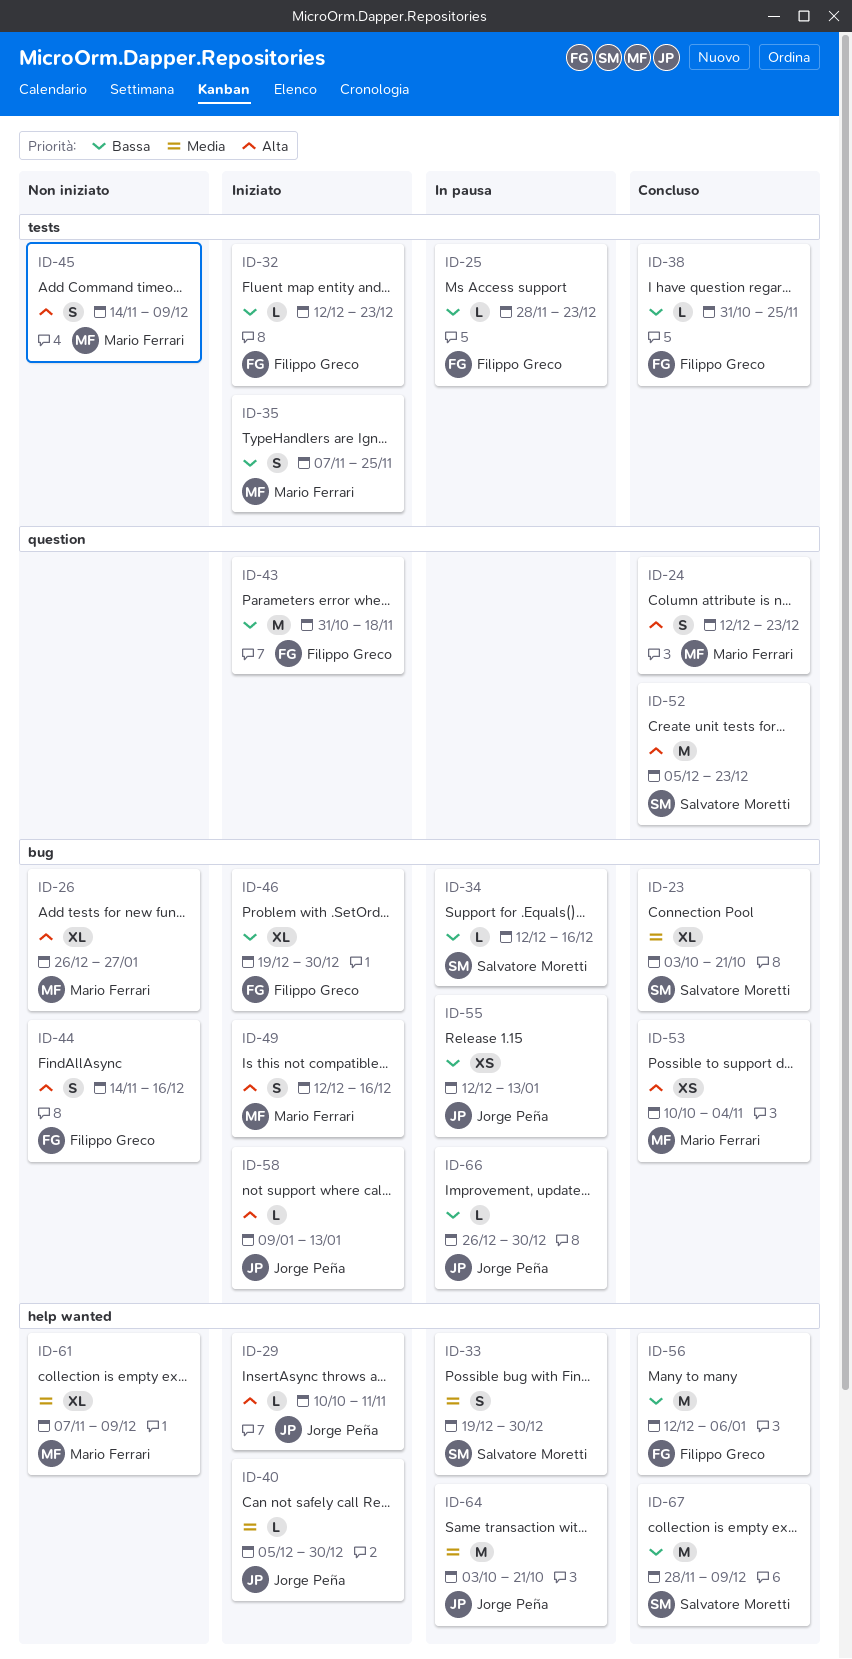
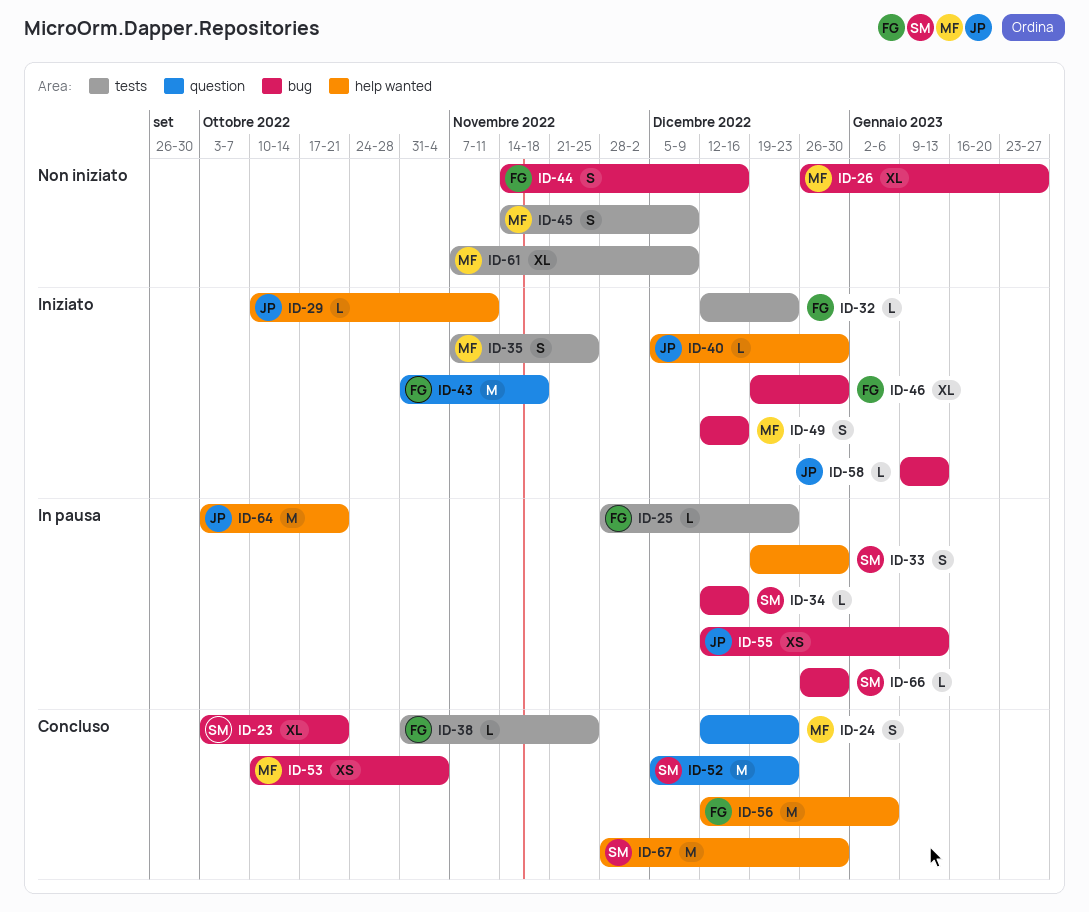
ID-61, label: help wanted -> tests
ID-66, owner: Jorge Peña -> Salvatore Moretti
ID-67, due: Dec 9 -> Dec 30

